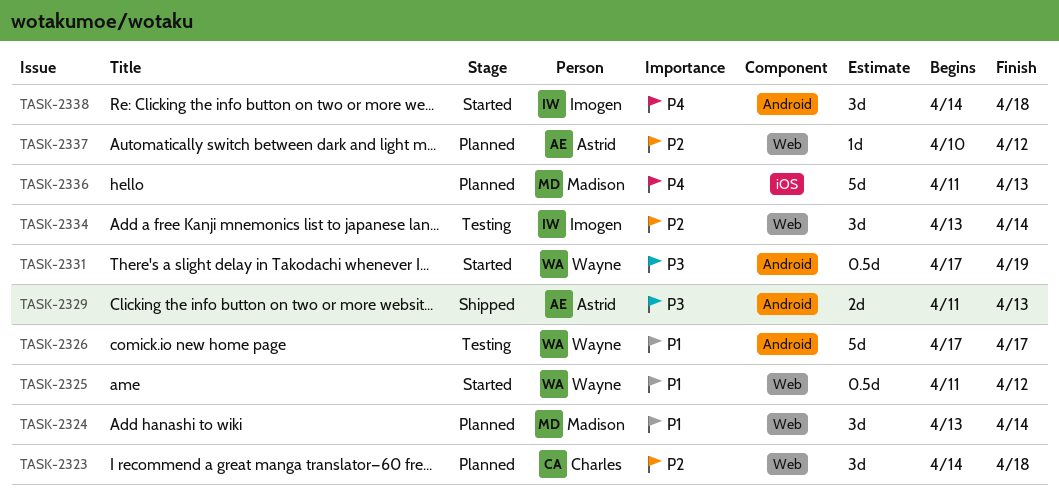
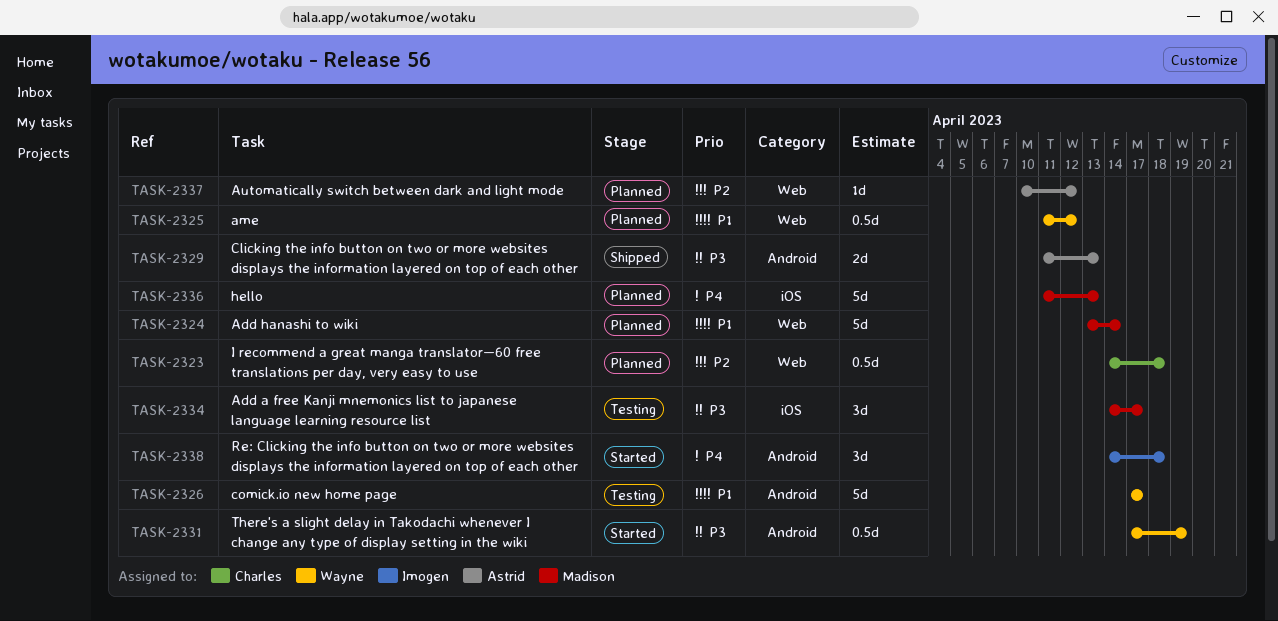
TASK-2323, estimate: 3d -> 0.5d
TASK-2324, estimate: 3d -> 5d
TASK-2325, status: Started -> Planned
TASK-2334, owner: Imogen -> Madison
TASK-2334, priority: P2 -> P3
TASK-2334, label: Web -> iOS
TASK-2334, start: Apr 13 -> Apr 14
TASK-2334, due: Apr 14 -> Apr 17

